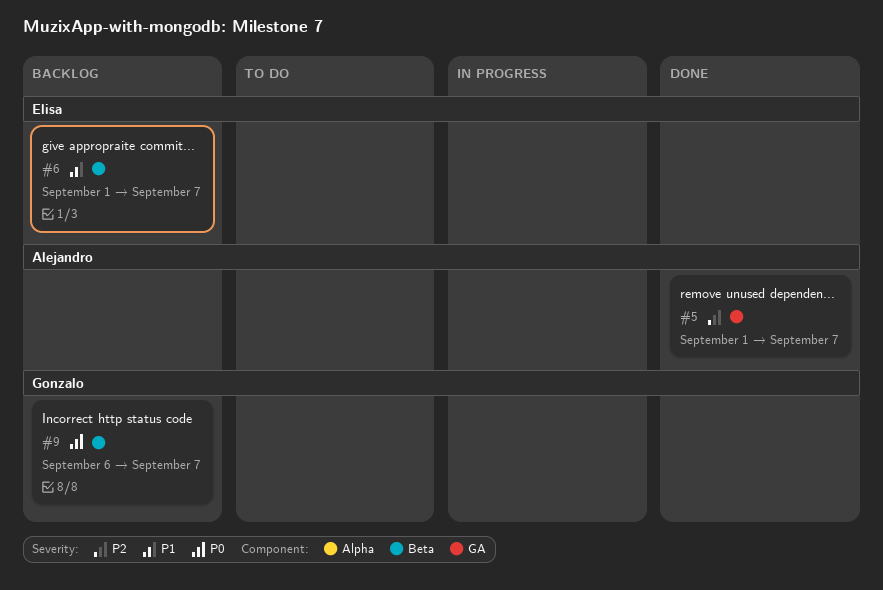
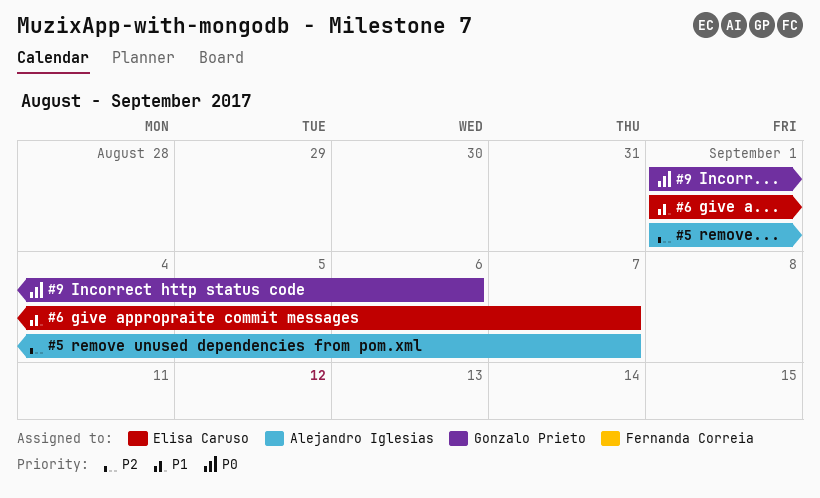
#9, start: Sep 6 -> Sep 1
#9, due: Sep 7 -> Sep 6

